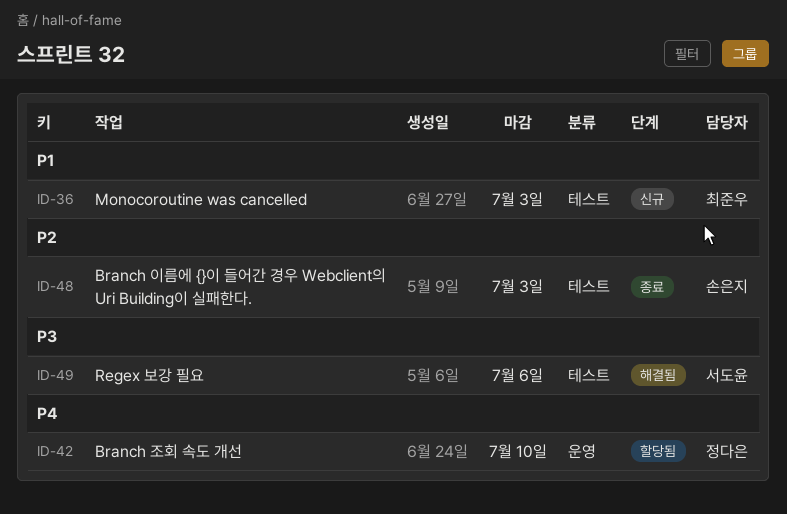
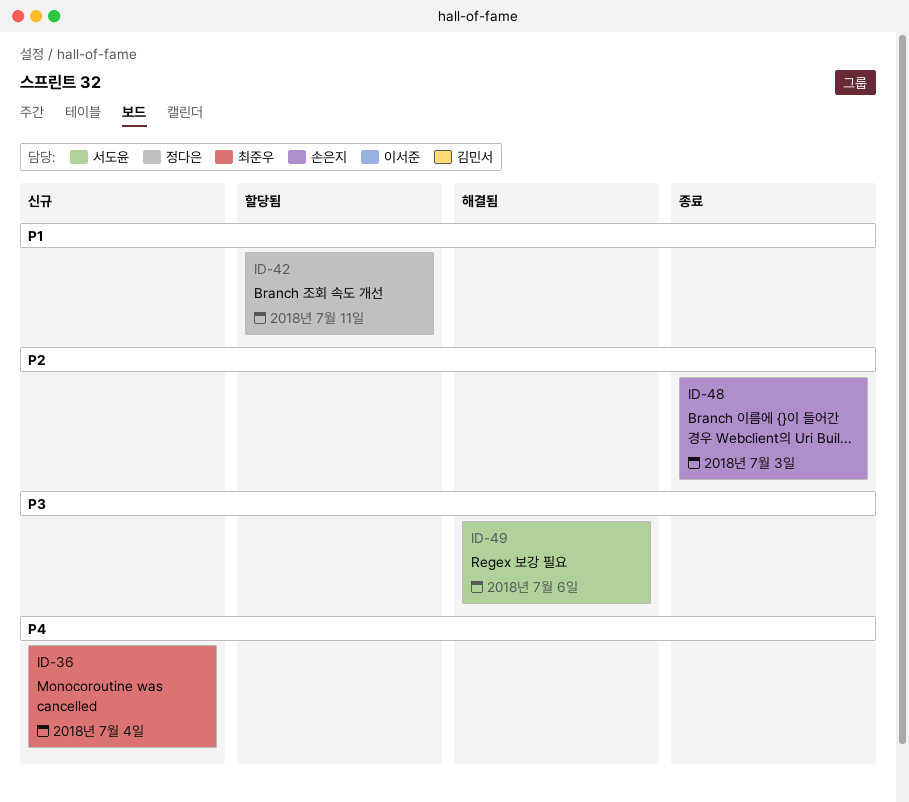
ID-36, priority: P1 -> P4
ID-36, due: Jul 3 -> Jul 4
ID-42, priority: P4 -> P1
ID-42, due: Jul 10 -> Jul 11

